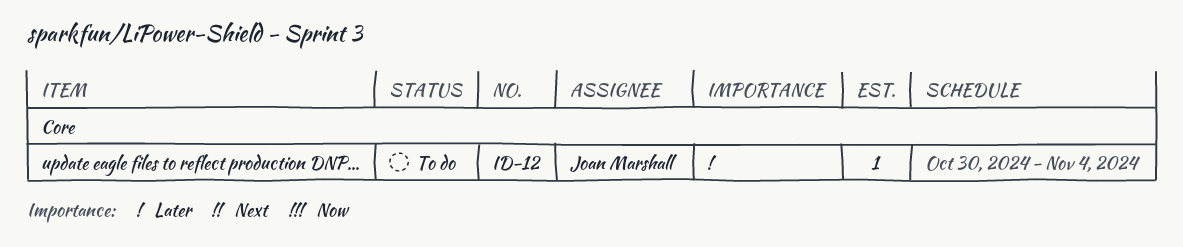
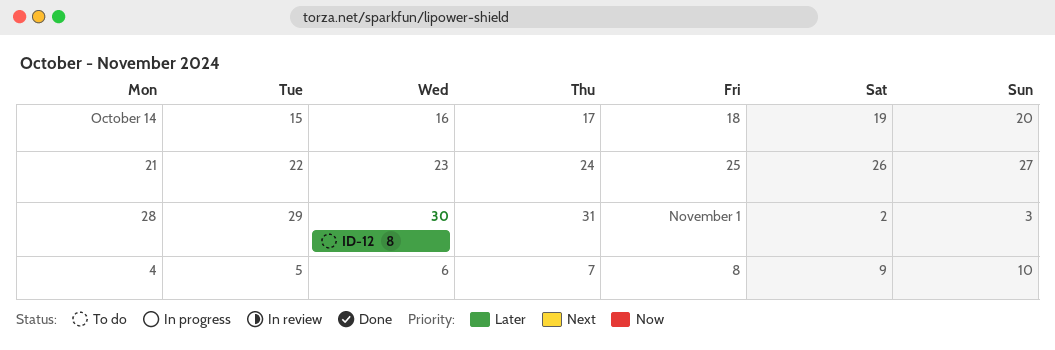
ID-12, estimate: 1 -> 8
ID-12, due: Nov 4 -> Oct 30

